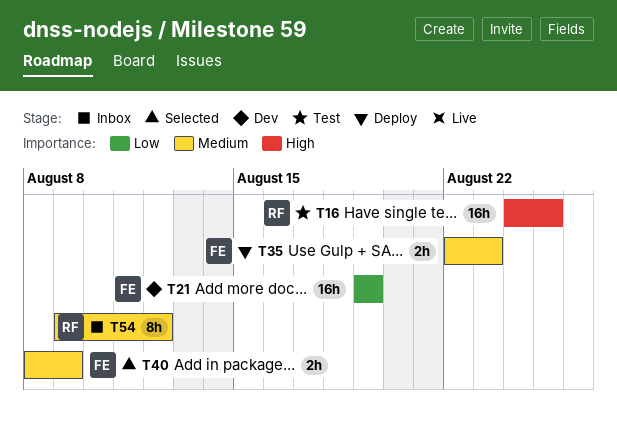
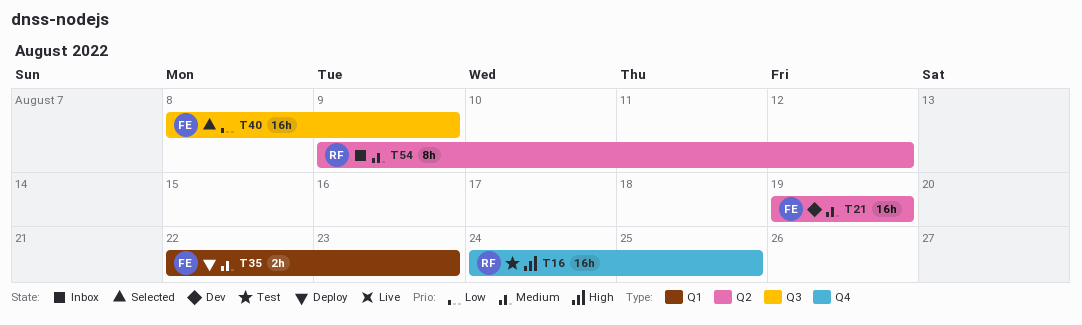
T21, priority: Low -> Medium
T40, priority: Medium -> Low
T40, estimate: 2h -> 16h

